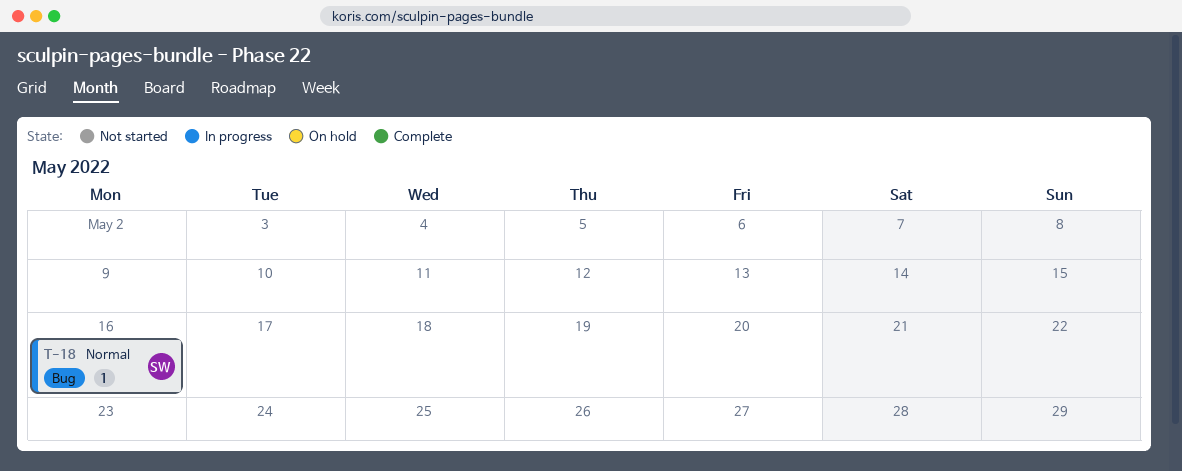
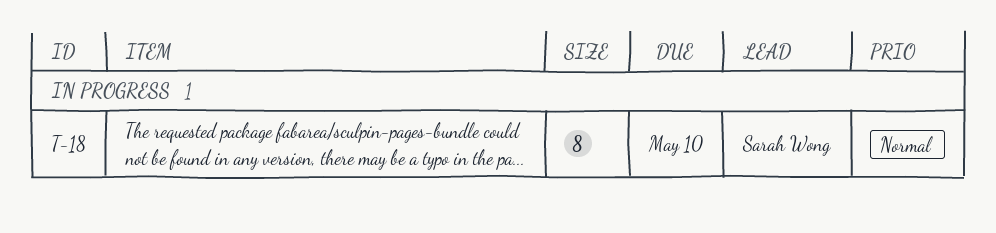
T-18, estimate: 1 -> 8
T-18, due: May 16 -> May 10

